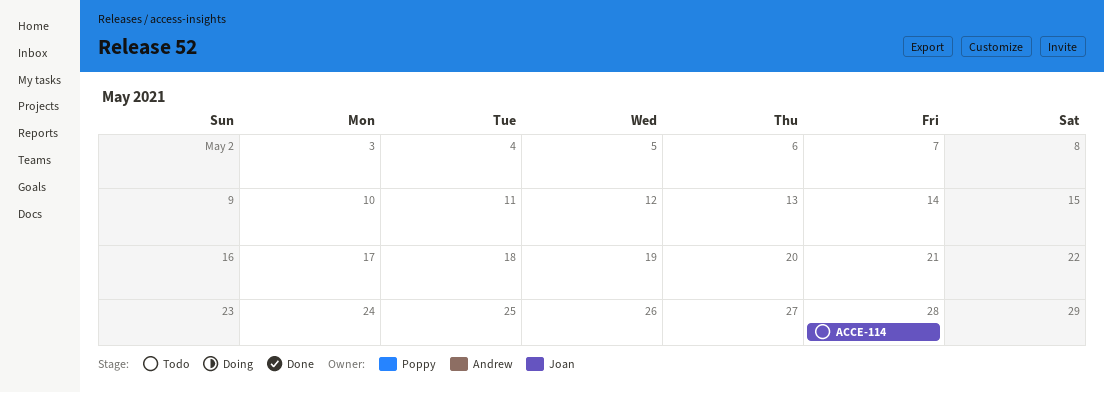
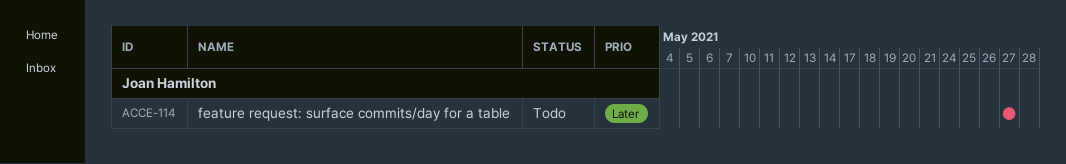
ACCE-114, start: May 28 -> May 27
ACCE-114, due: May 28 -> May 27

